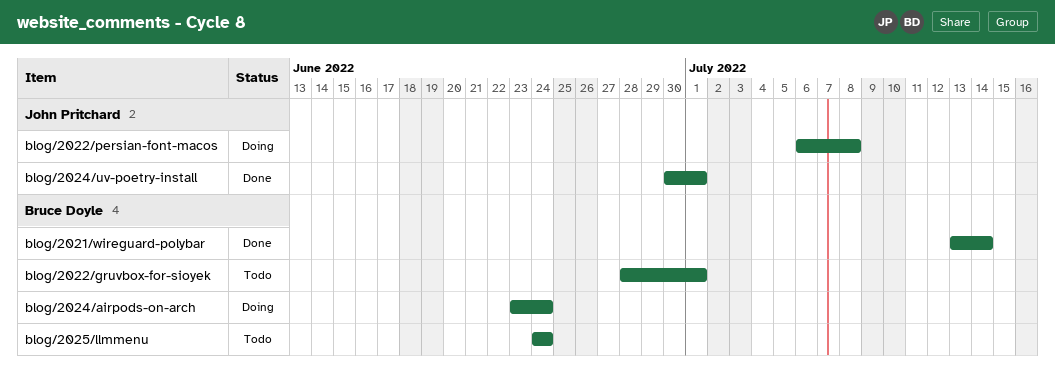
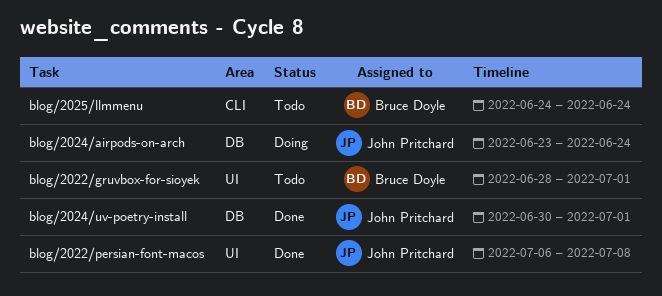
blog/2021/wireguard-polybar: present -> none
blog/2022/persian-font-macos, status: Doing -> Done
blog/2024/airpods-on-arch, owner: Bruce Doyle -> John Pritchard

